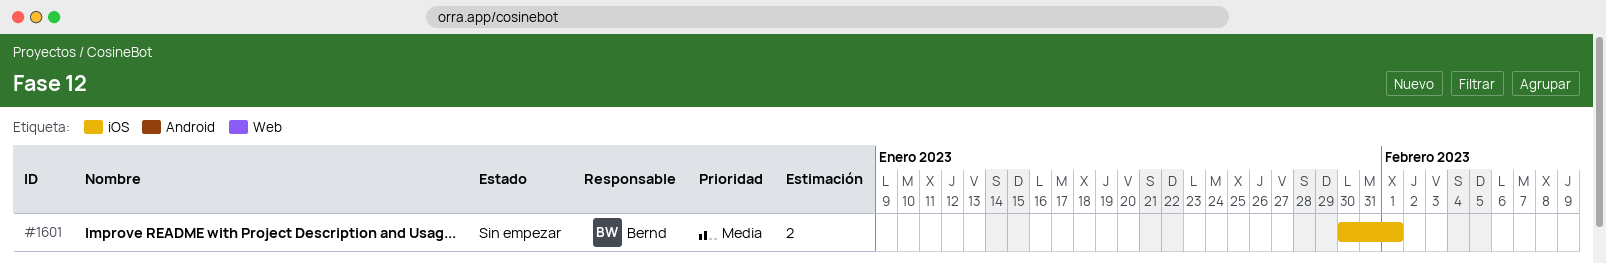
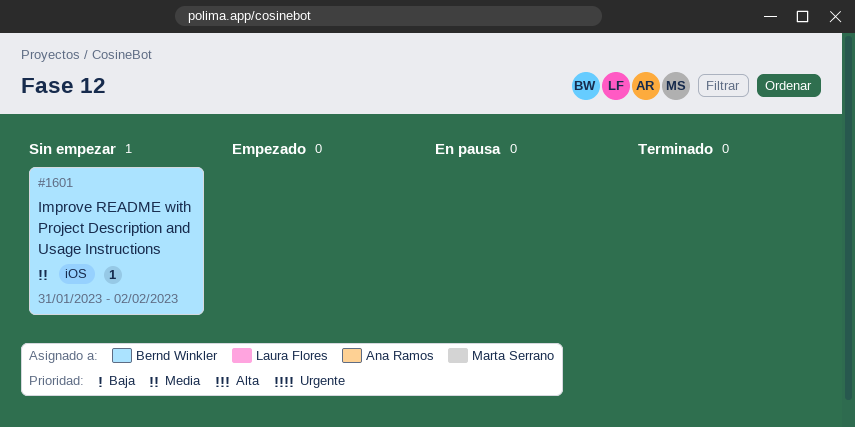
#1601, estimate: 2 -> 1
#1601, start: Jan 30 -> Jan 31
#1601, due: Feb 1 -> Feb 2

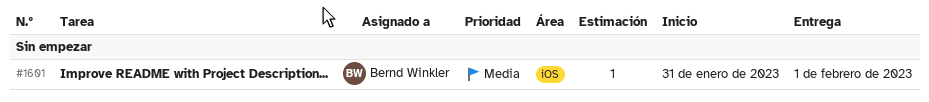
#1601, due: Feb 2 -> Feb 1

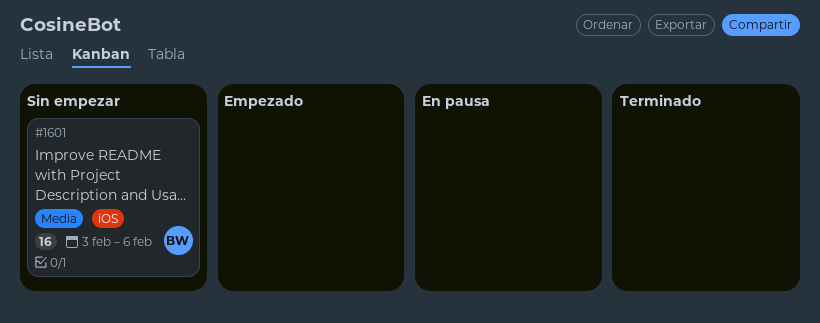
#1601, estimate: 1 -> 16
#1601, start: Jan 31 -> Feb 3
#1601, due: Feb 1 -> Feb 6

